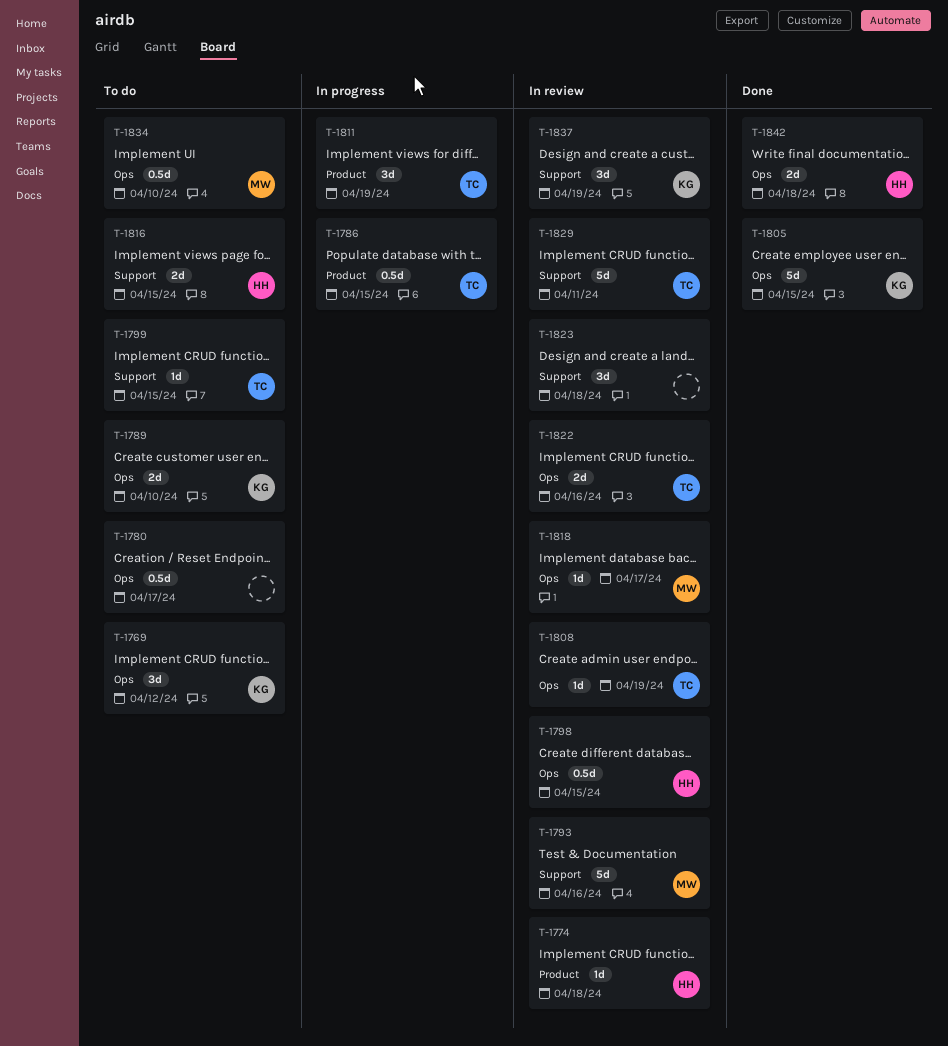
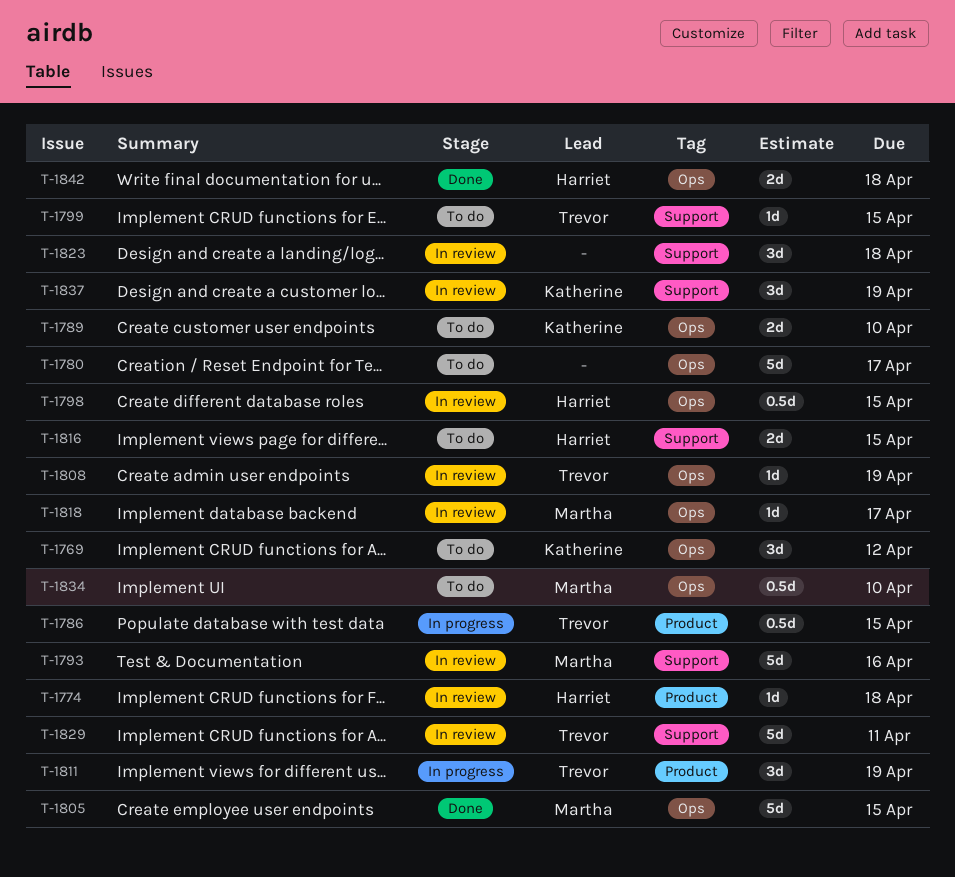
T-1780, estimate: 0.5d -> 5d
T-1805, owner: Katherine -> Martha
T-1822: present -> none

